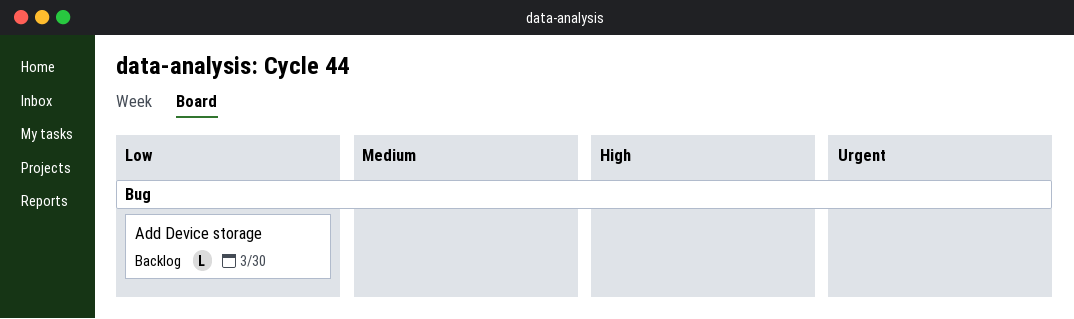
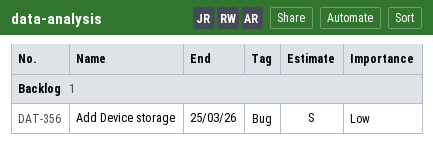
Add Device storage, estimate: L -> S
Add Device storage, due: Mar 30 -> Mar 25

